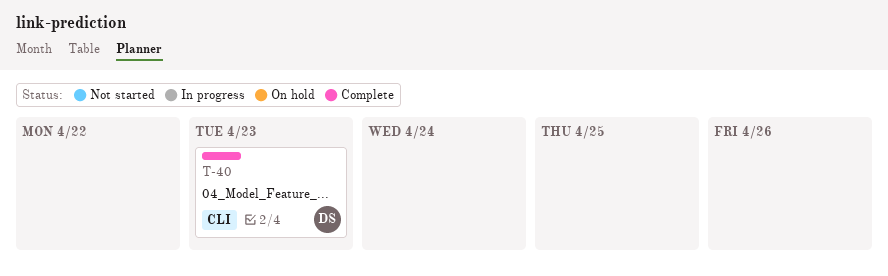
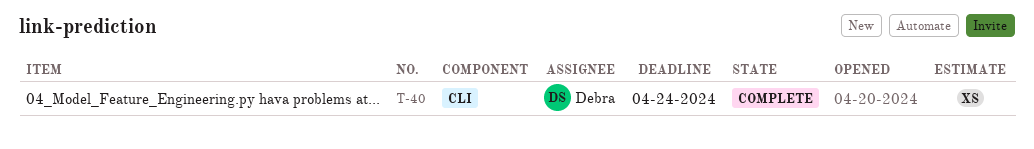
T-40, due: Apr 23 -> Apr 24

